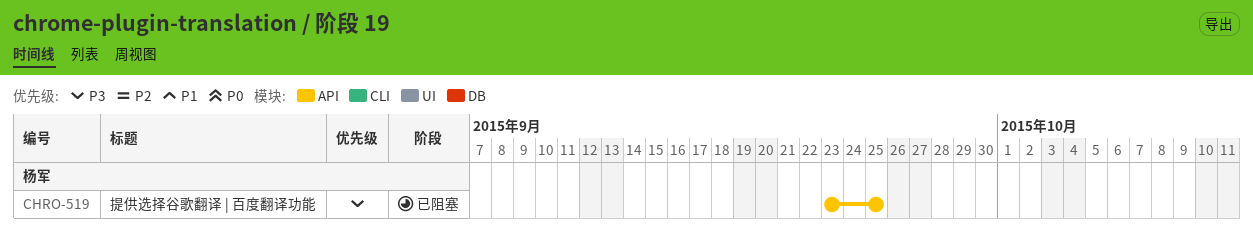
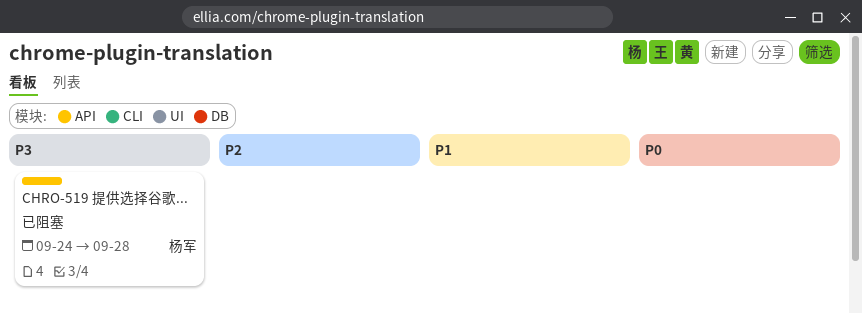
CHRO-519, start: Sep 23 -> Sep 24
CHRO-519, due: Sep 25 -> Sep 28

